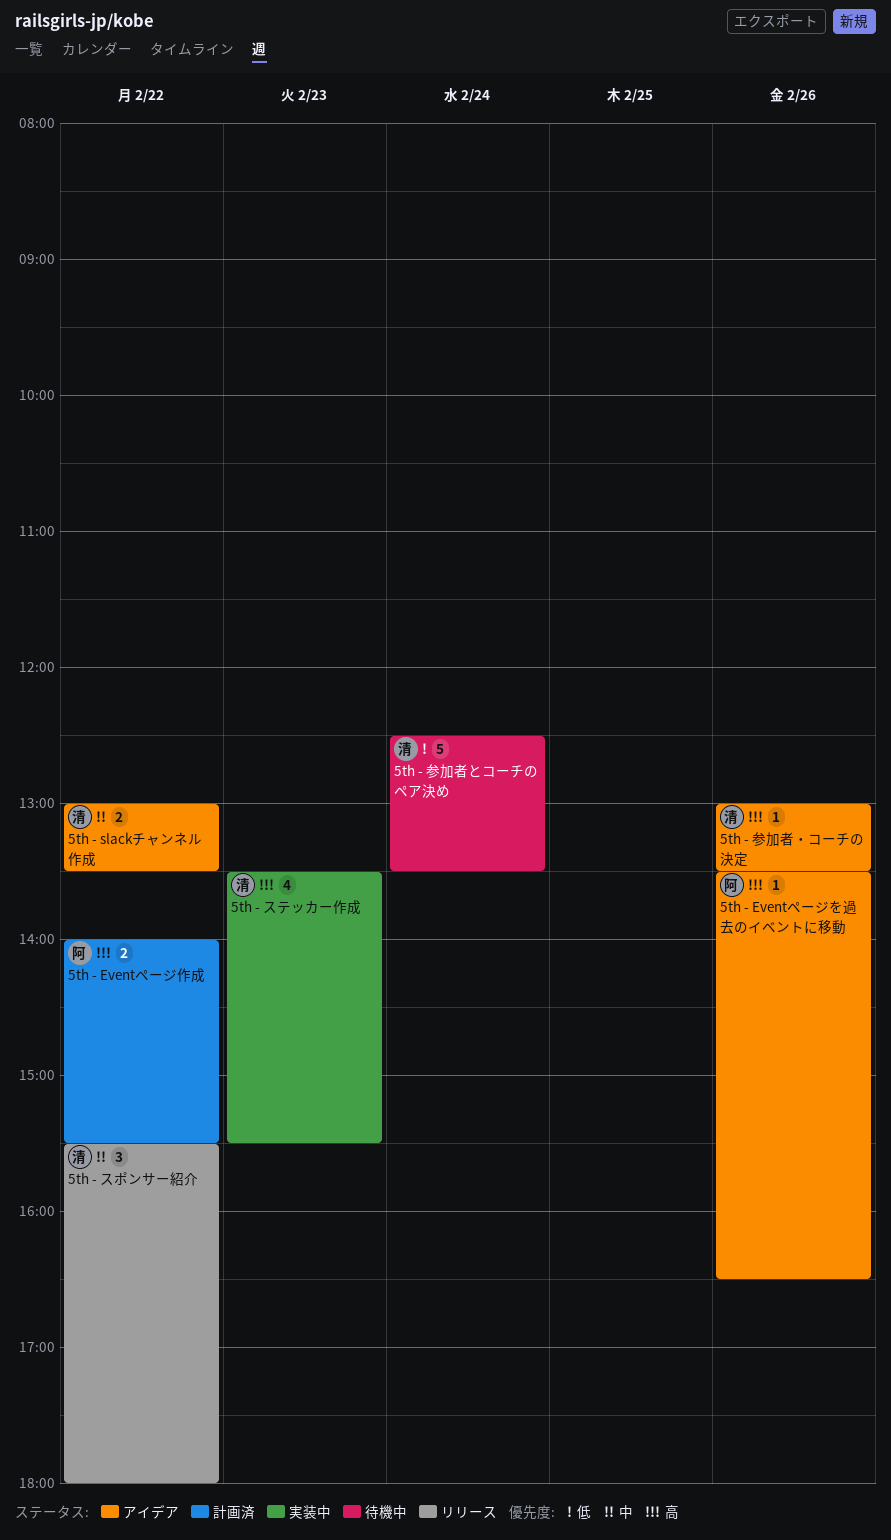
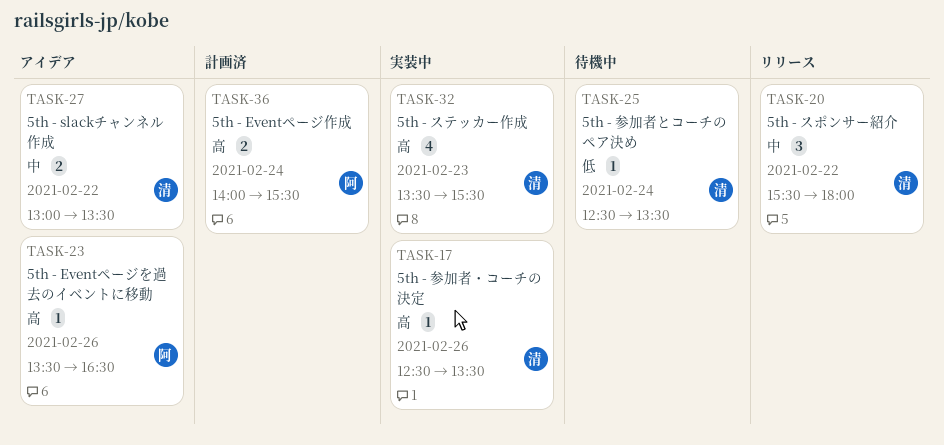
5th - Eventページ作成, day: Feb 22 -> Feb 24
5th - 参加者とコーチのペア決め, estimate: 5 -> 1
5th - 参加者・コーチの決定, status: アイデア -> 実装中
5th - 参加者・コーチの決定, begins: 13:00 -> 12:30

